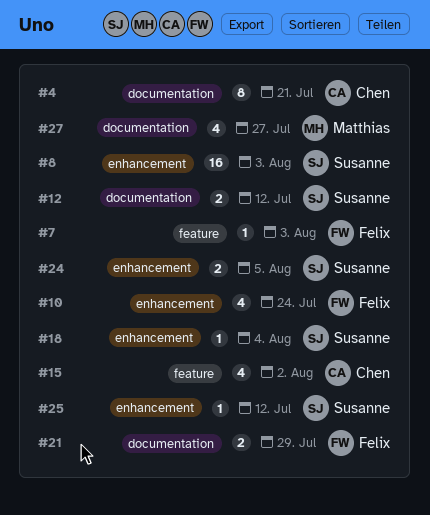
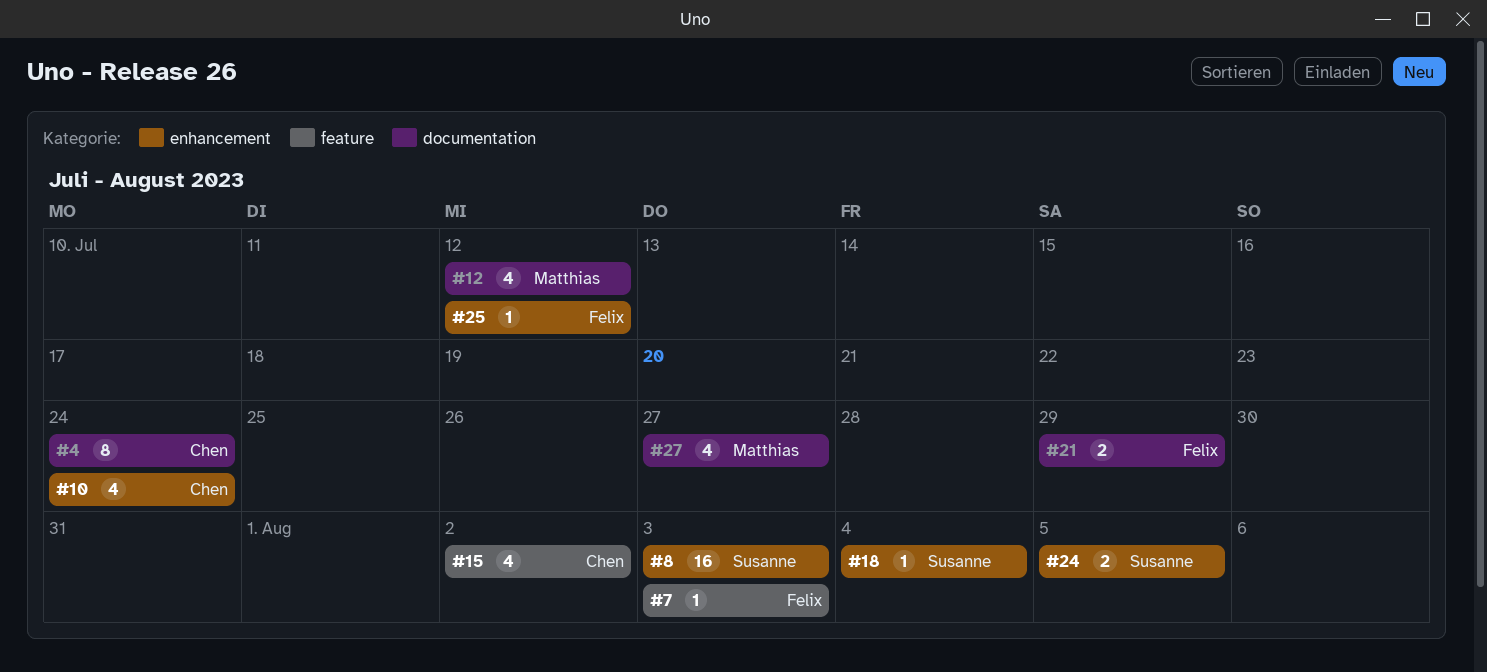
#4, due: Jul 21 -> Jul 24
#10, owner: Felix -> Chen
#12, owner: Susanne -> Matthias
#12, estimate: 2 -> 4
#25, owner: Susanne -> Felix

